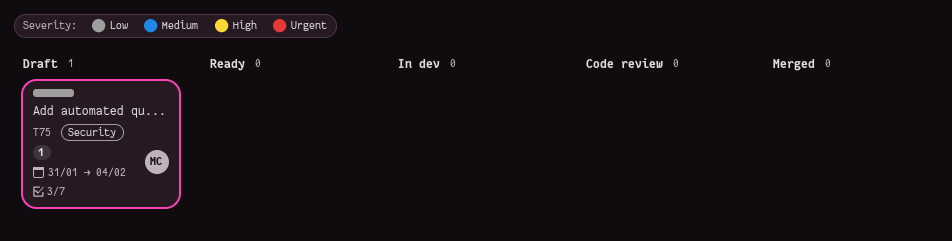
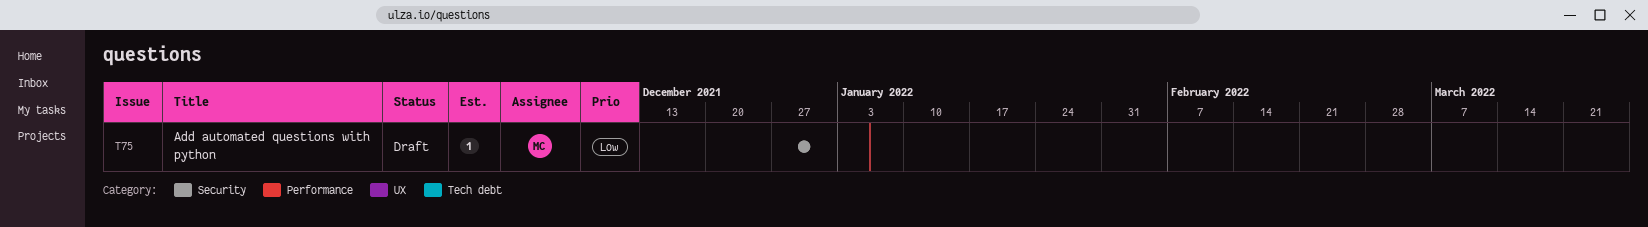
T75, start: Jan 31 -> Dec 27
T75, due: Feb 4 -> Dec 31

